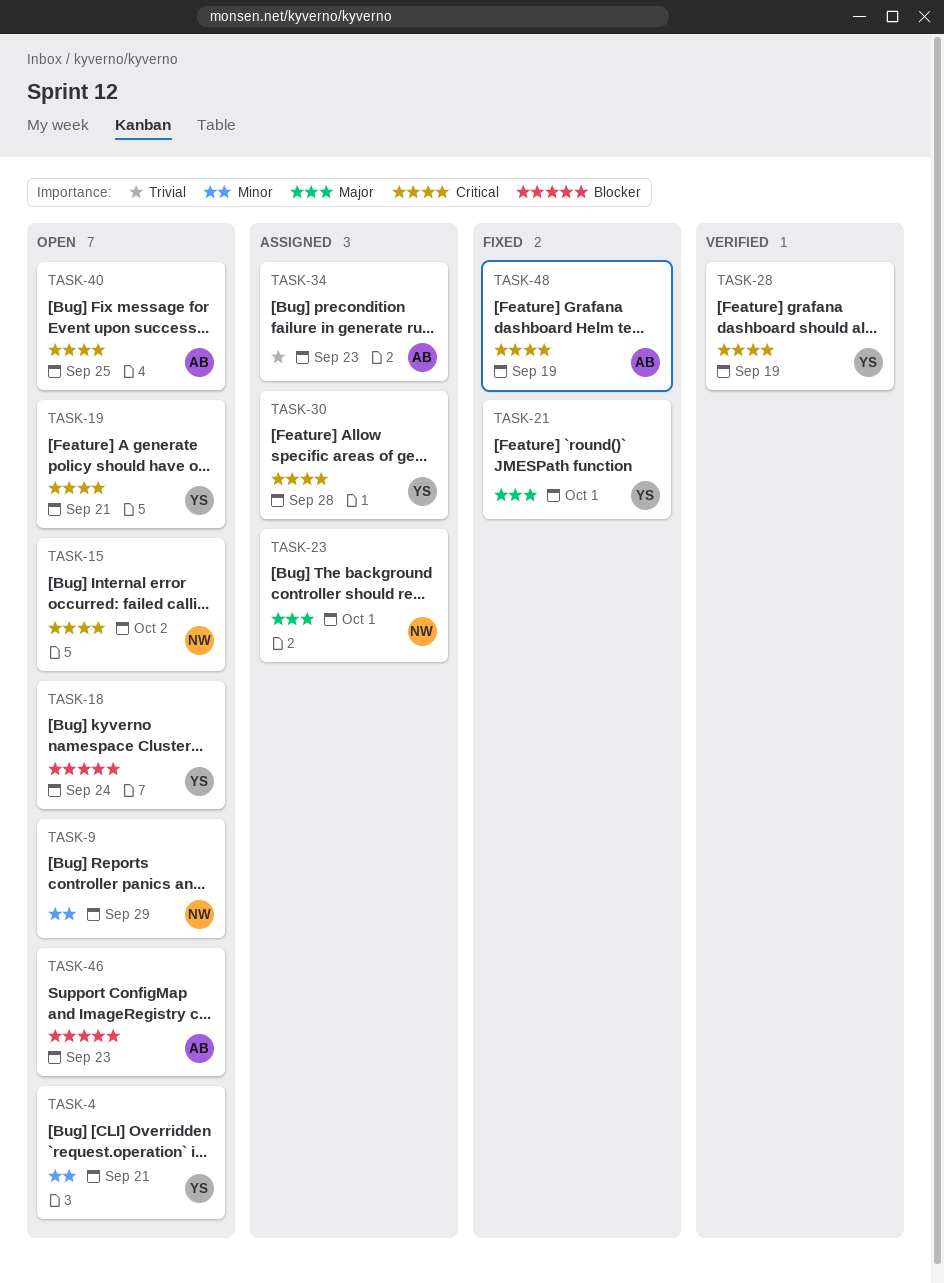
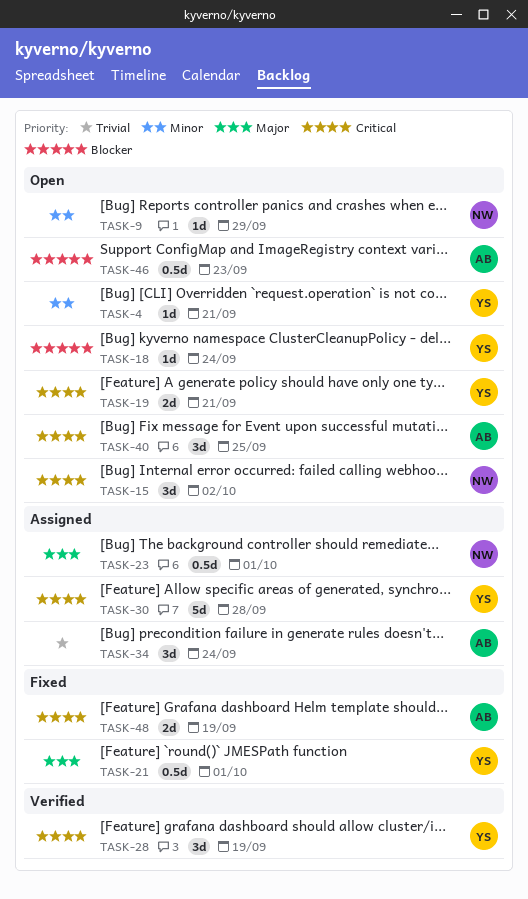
TASK-34, due: Sep 23 -> Sep 24

